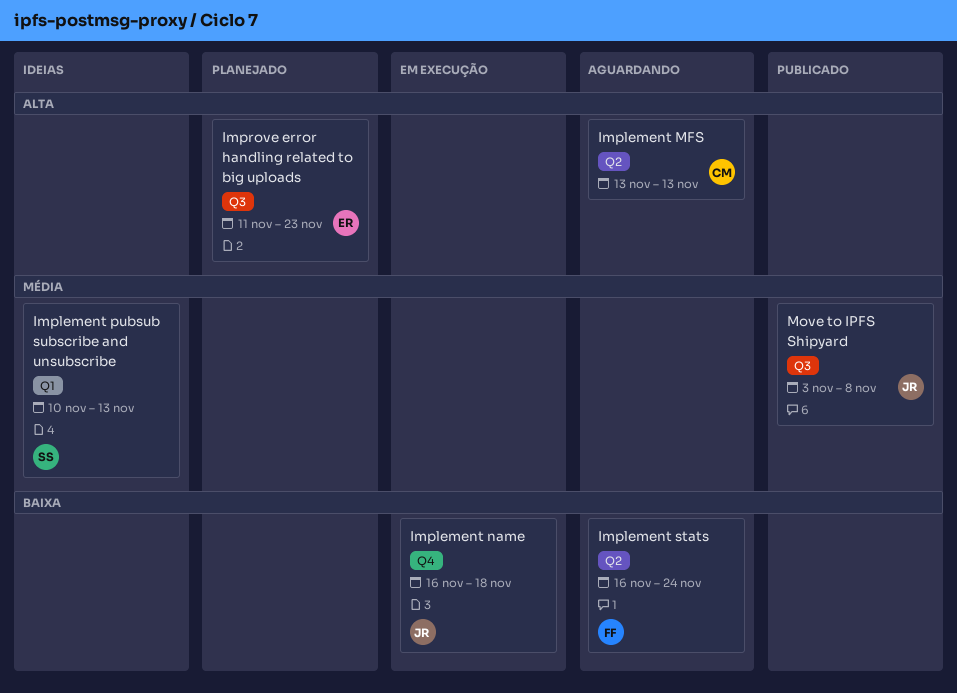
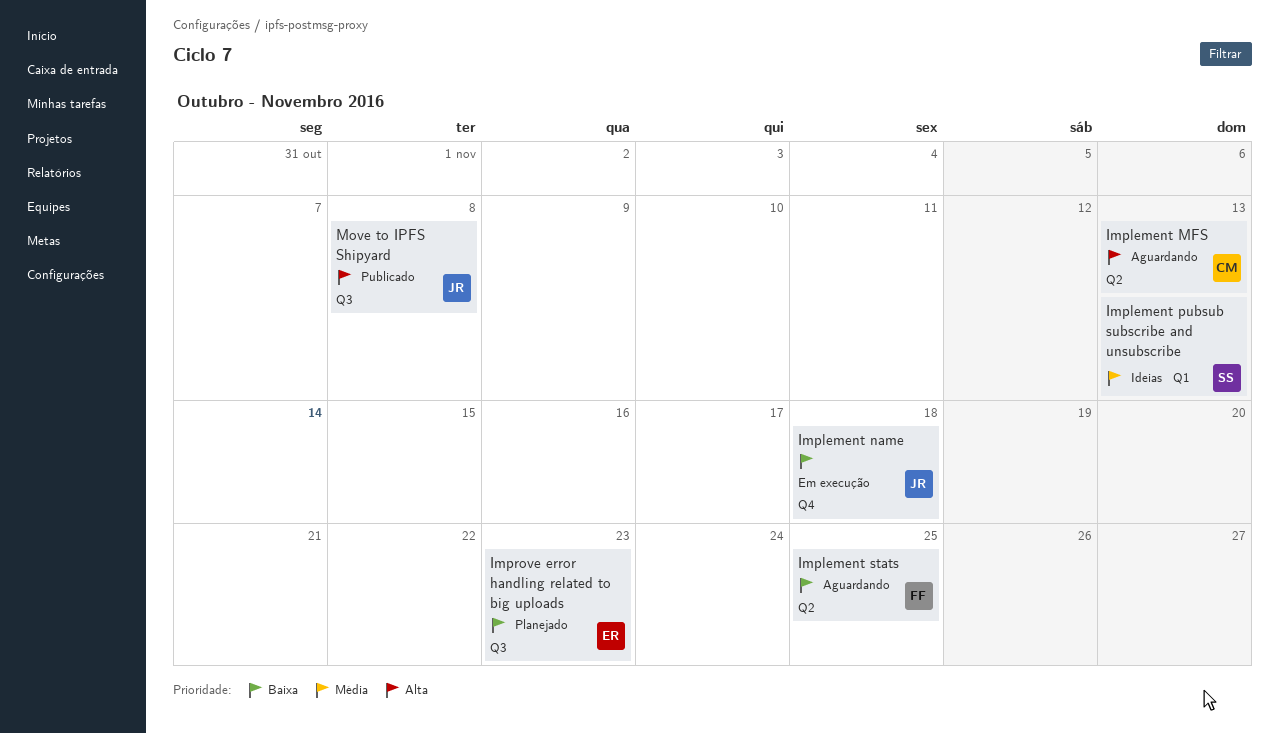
Implement stats, due: Nov 24 -> Nov 25
Improve error handling related to big uploads, priority: Alta -> Baixa
Move to IPFS Shipyard, priority: Média -> Alta

